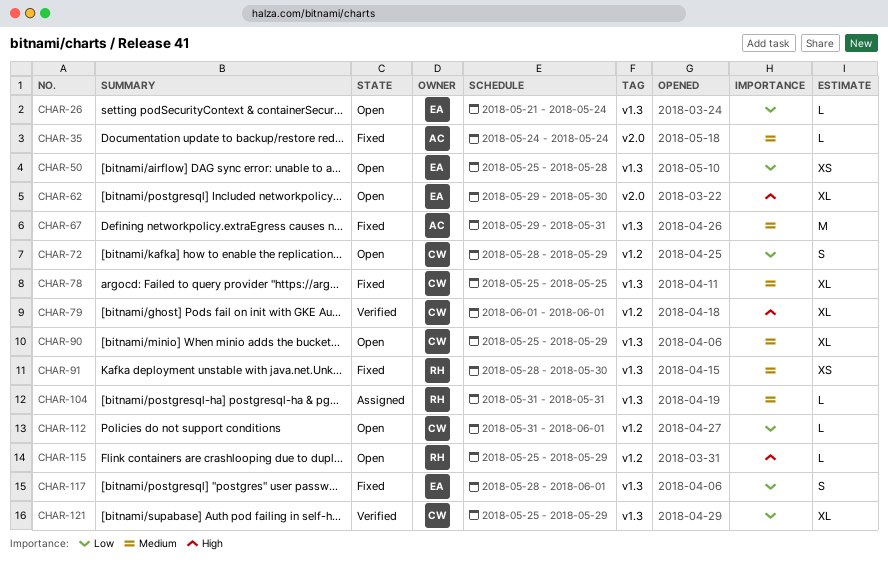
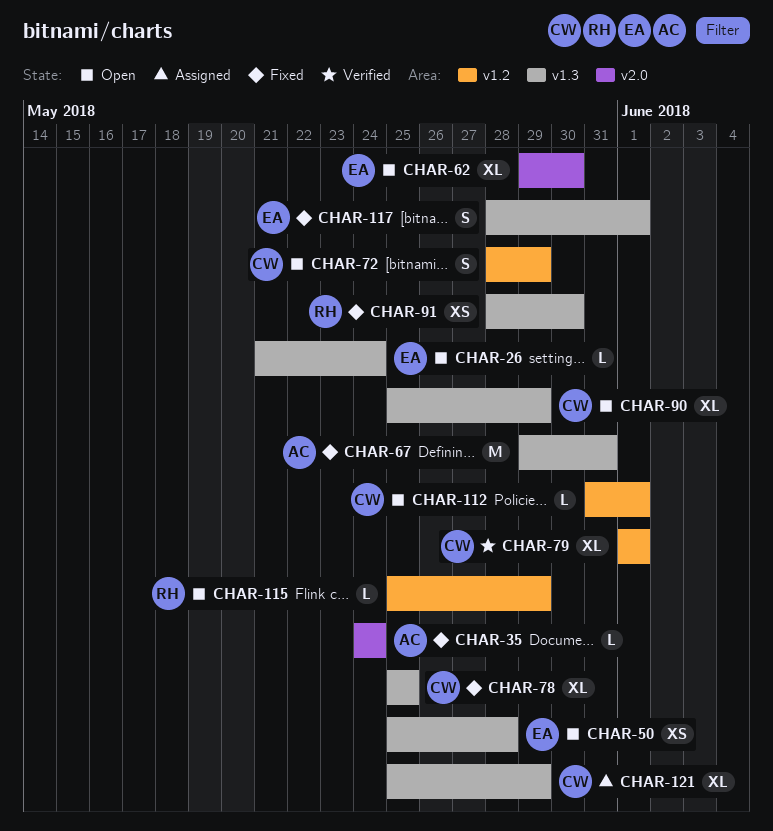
CHAR-104: present -> none
CHAR-121, status: Verified -> Assigned

